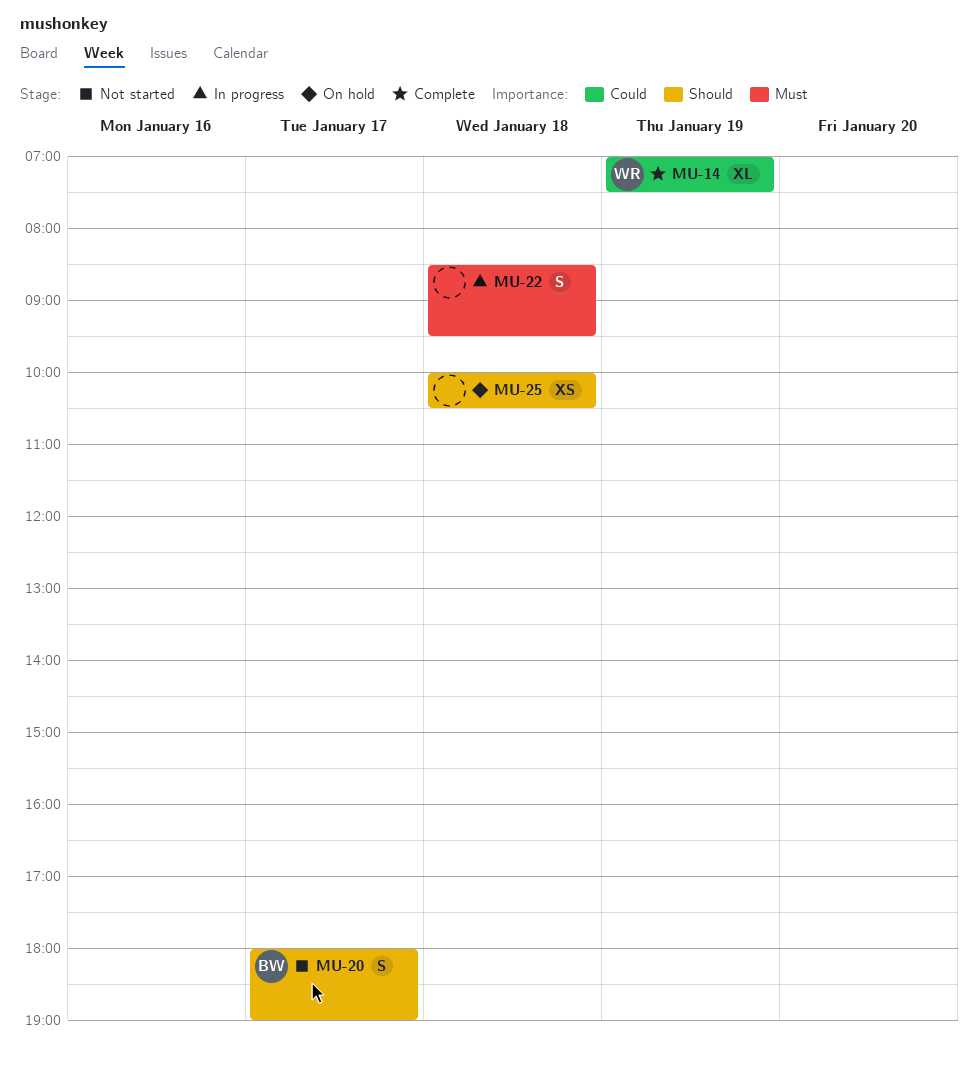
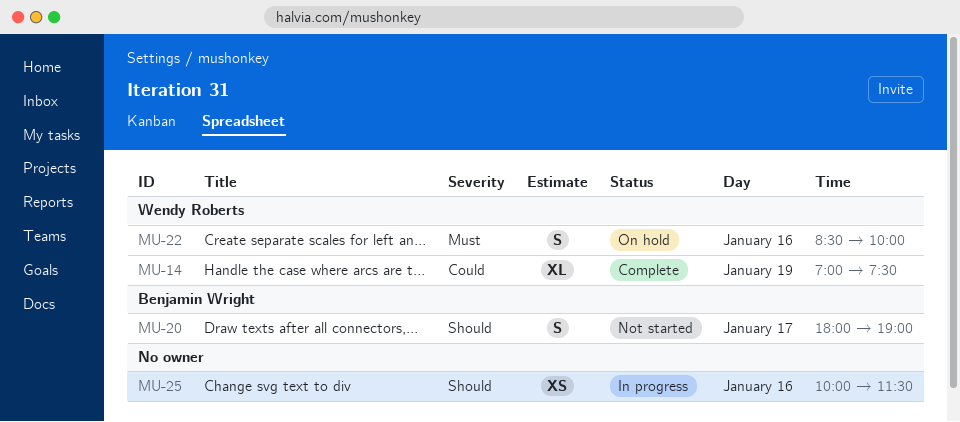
MU-22, status: In progress -> On hold
MU-22, owner: none -> Wendy Roberts
MU-22, day: Jan 18 -> Jan 16
MU-22, ends: 09:30 -> 10:00
MU-25, status: On hold -> In progress
MU-25, day: Jan 18 -> Jan 16
MU-25, ends: 10:30 -> 11:30

